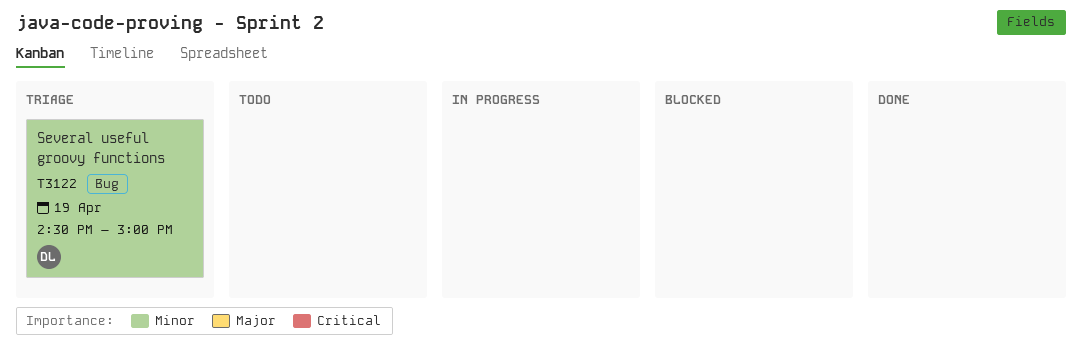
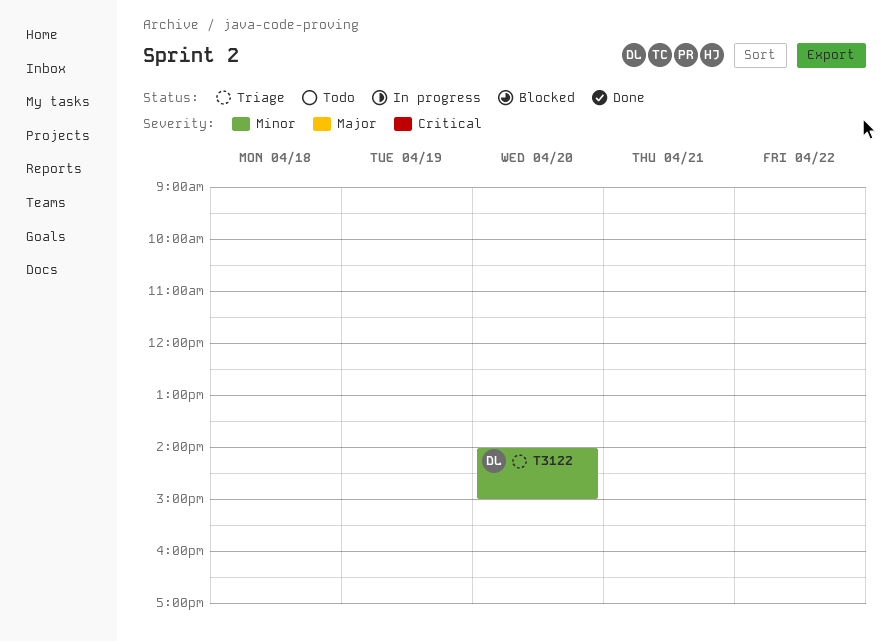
T3122, day: Apr 19 -> Apr 20
T3122, begins: 14:30 -> 14:00

